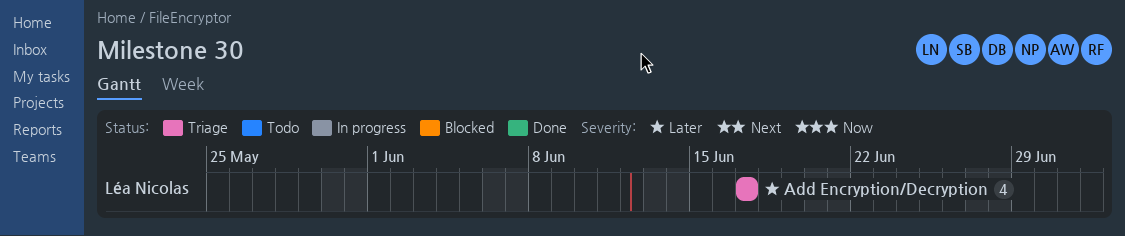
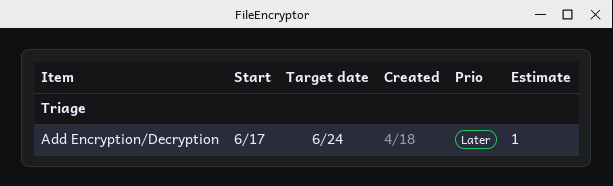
Add Encryption/Decryption, estimate: 4 -> 1
Add Encryption/Decryption, due: Jun 17 -> Jun 24

